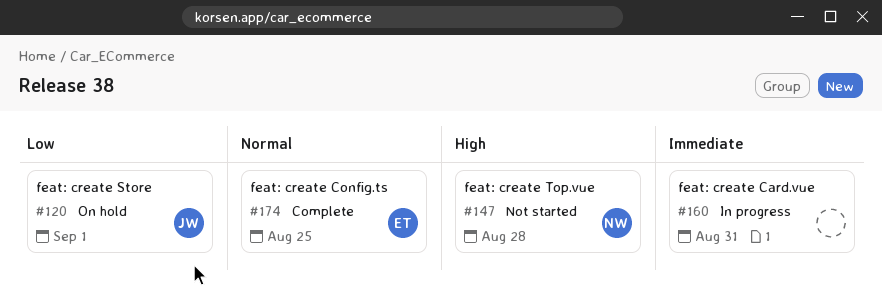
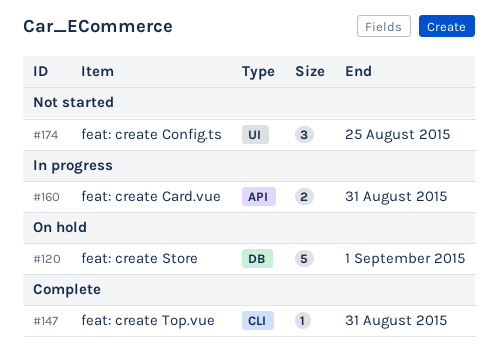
#147, status: Not started -> Complete
#147, due: Aug 28 -> Aug 31
#174, status: Complete -> Not started

